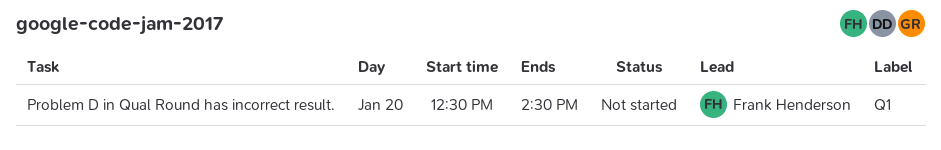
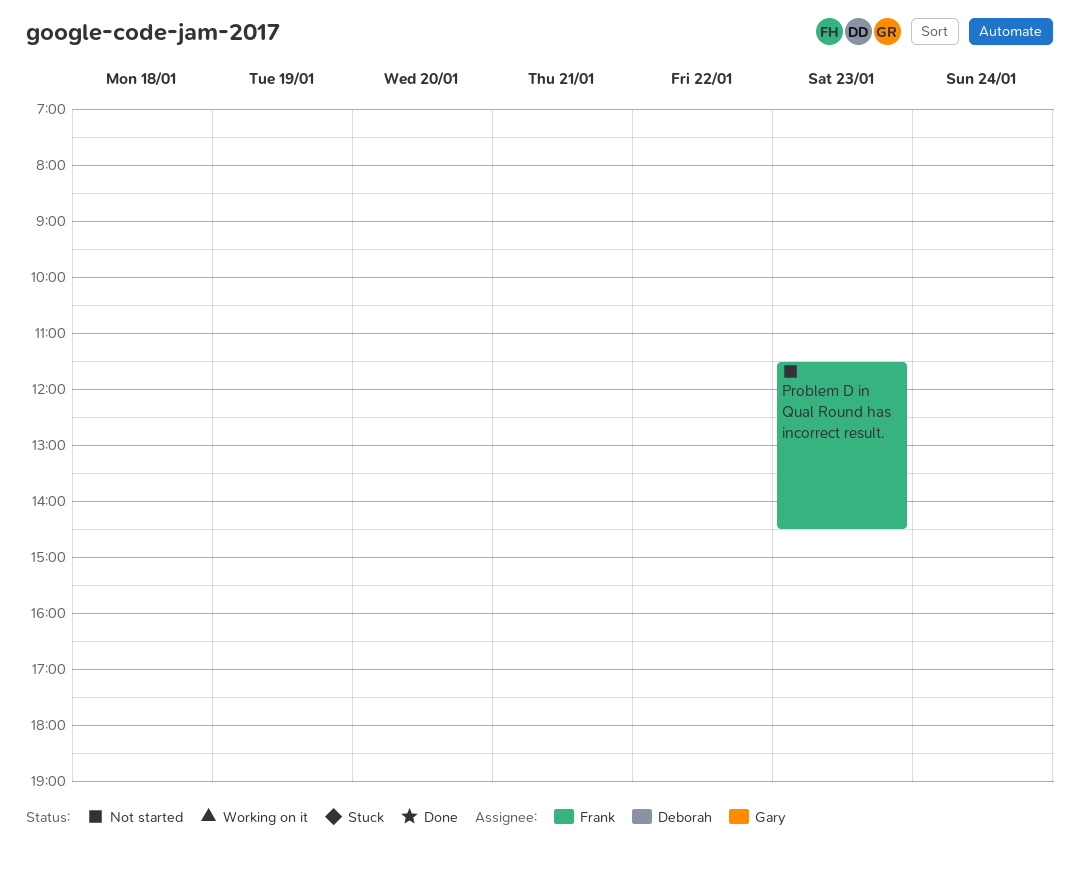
Problem D in Qual Round has incorrect result., day: Jan 20 -> Jan 23
Problem D in Qual Round has incorrect result., begins: 12:30 -> 11:30

